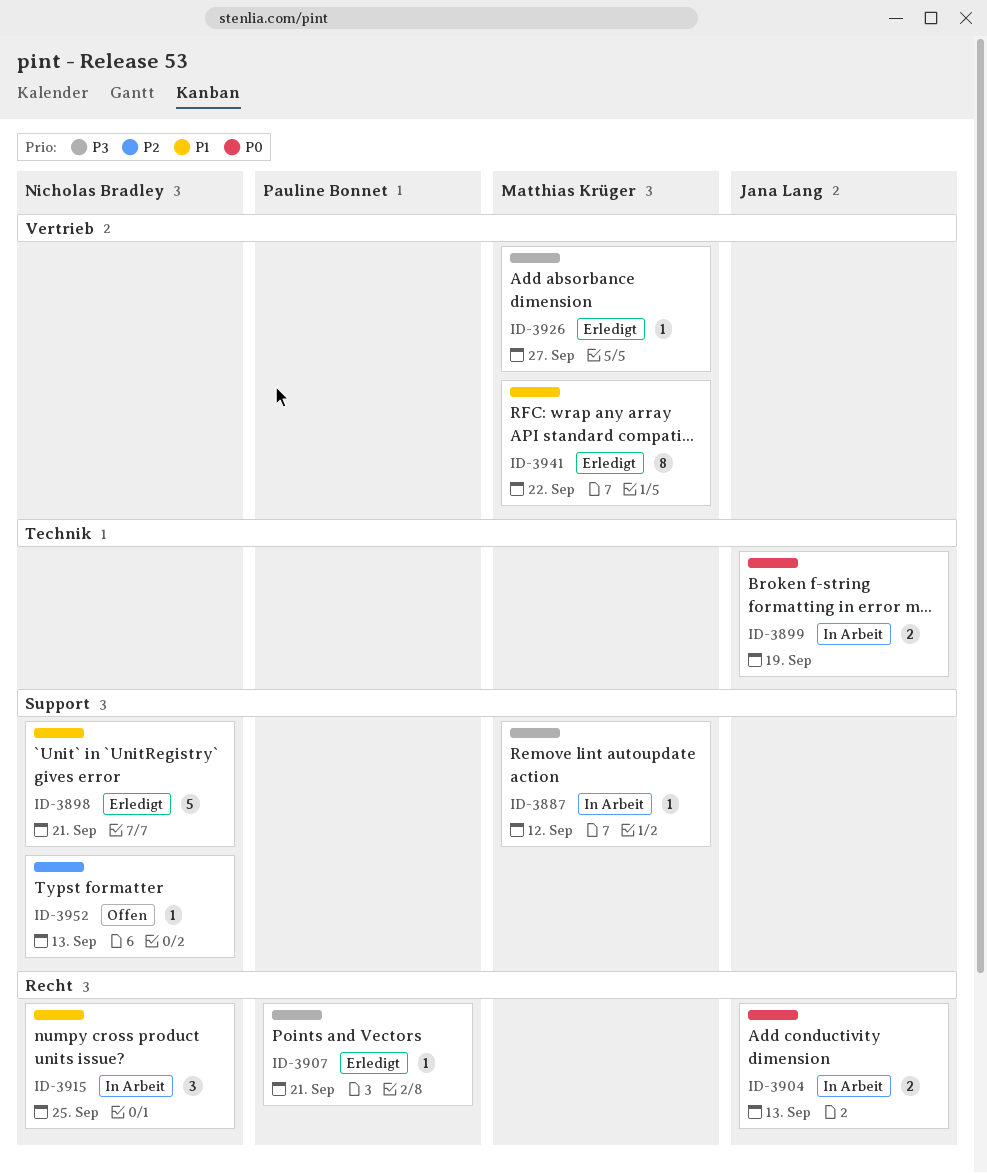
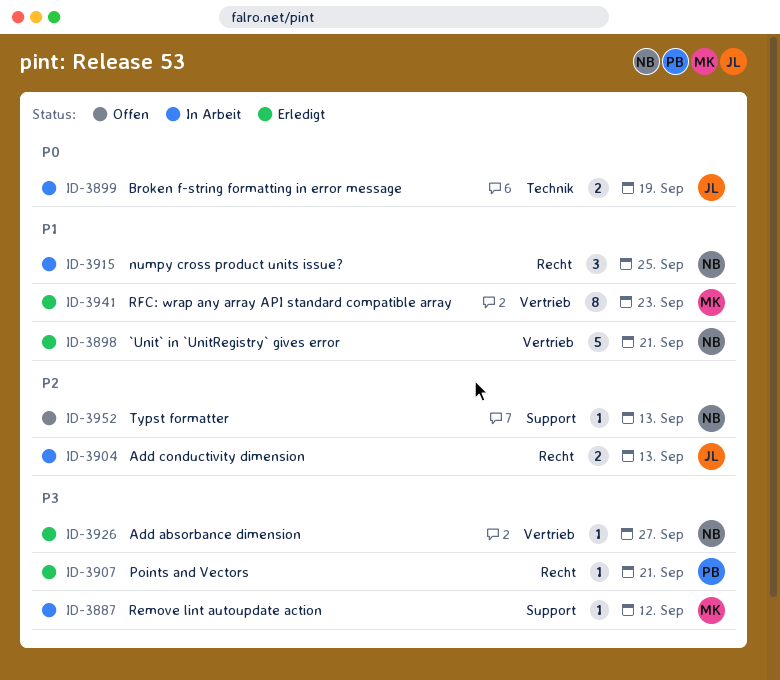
ID-3898, label: Support -> Vertrieb
ID-3904, priority: P0 -> P2
ID-3926, owner: Matthias Krüger -> Nicholas Bradley
ID-3941, due: Sep 22 -> Sep 23

